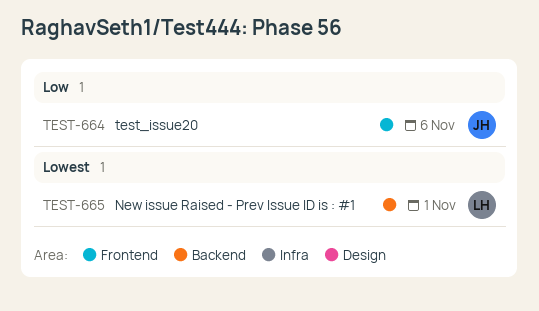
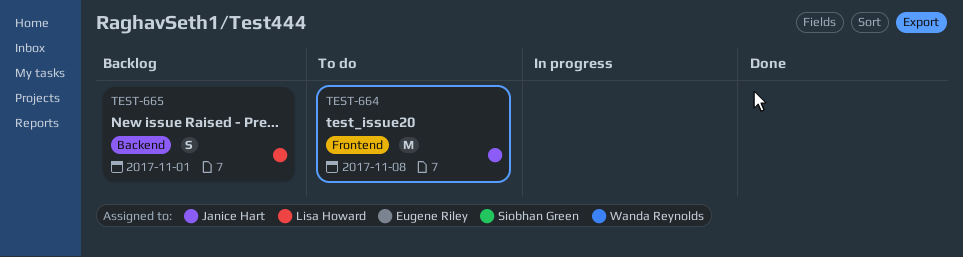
TEST-664, due: Nov 6 -> Nov 8

